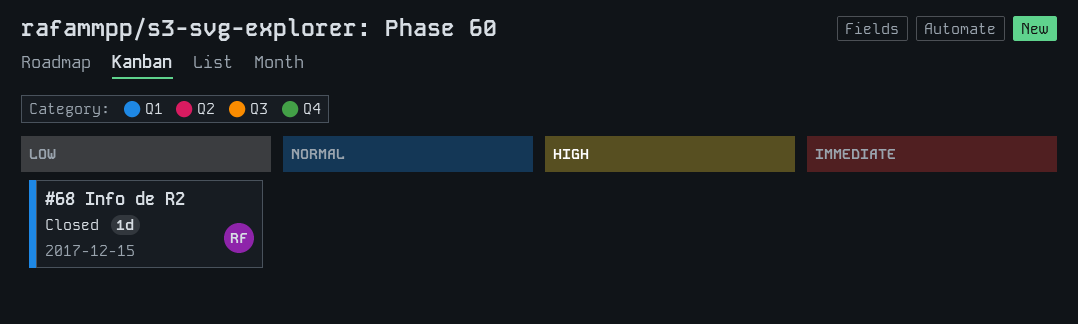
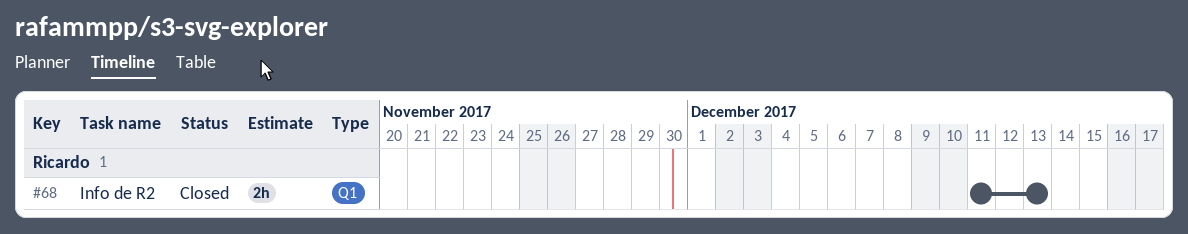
#68, estimate: 1d -> 2h
#68, due: Dec 15 -> Dec 13

